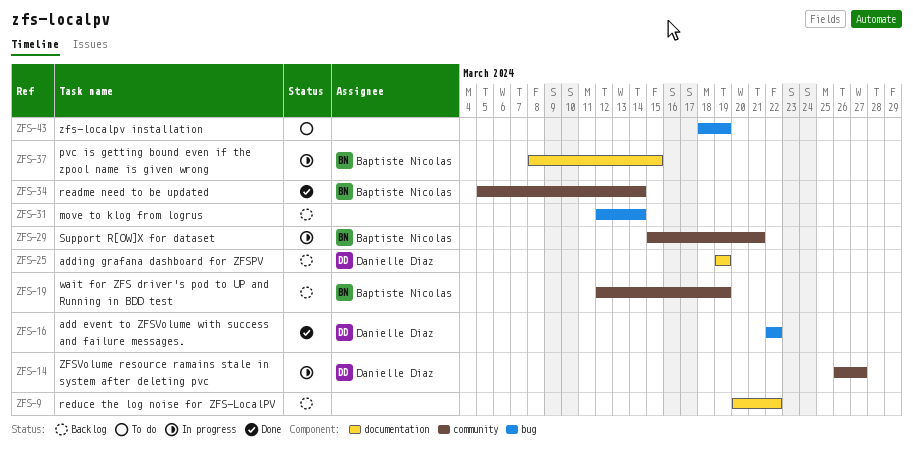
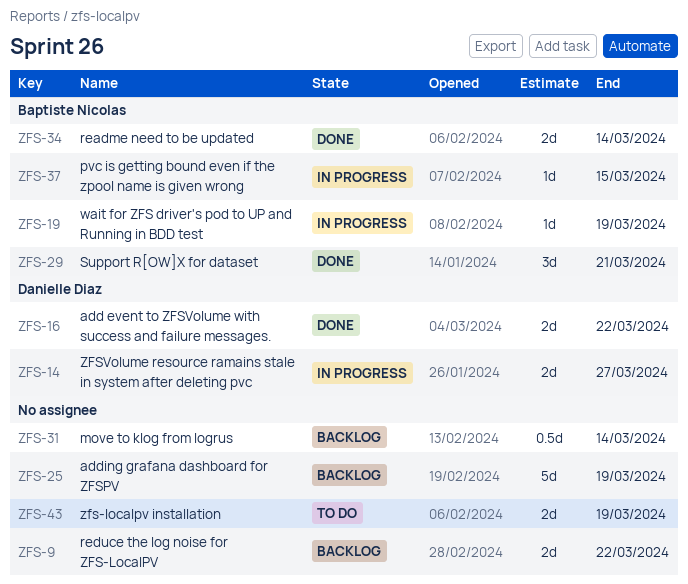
ZFS-19, status: Backlog -> In progress
ZFS-25, owner: Danielle Diaz -> none
ZFS-29, status: In progress -> Done

